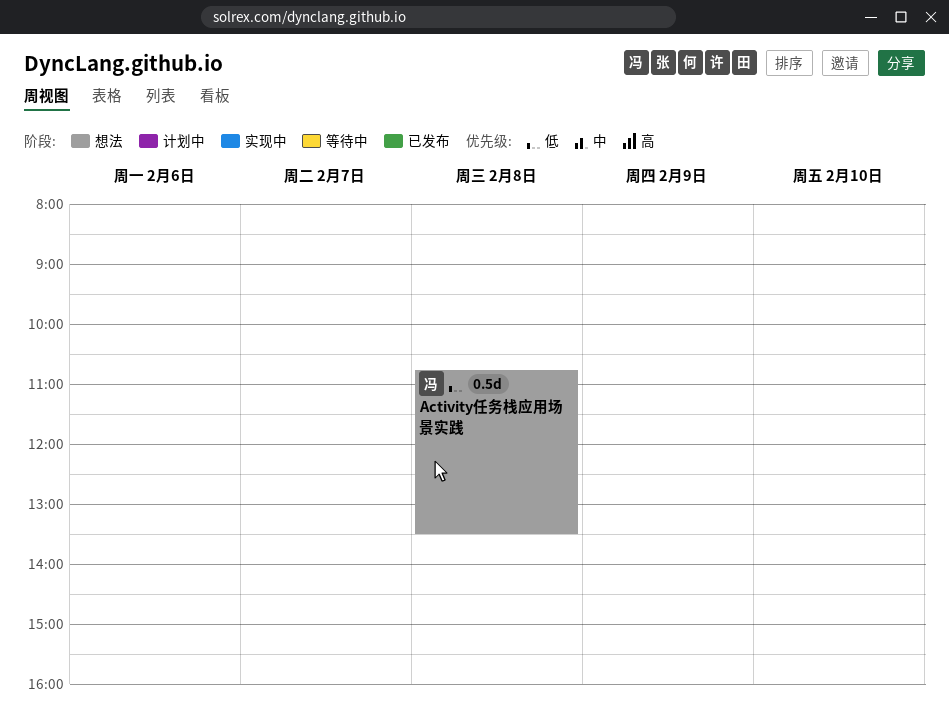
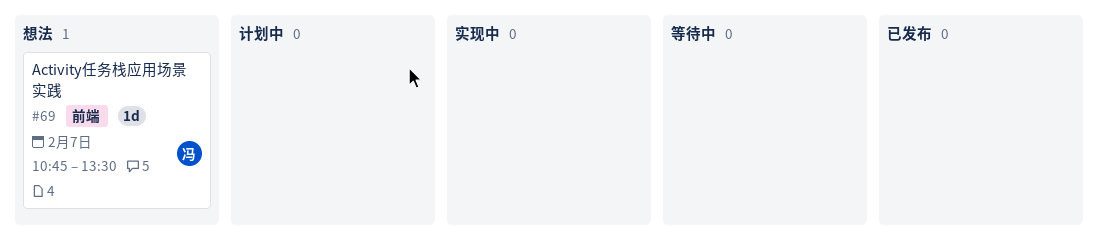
Activity任务栈应用场景实践, estimate: 0.5d -> 1d
Activity任务栈应用场景实践, day: Feb 8 -> Feb 7

